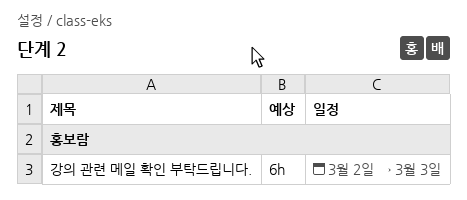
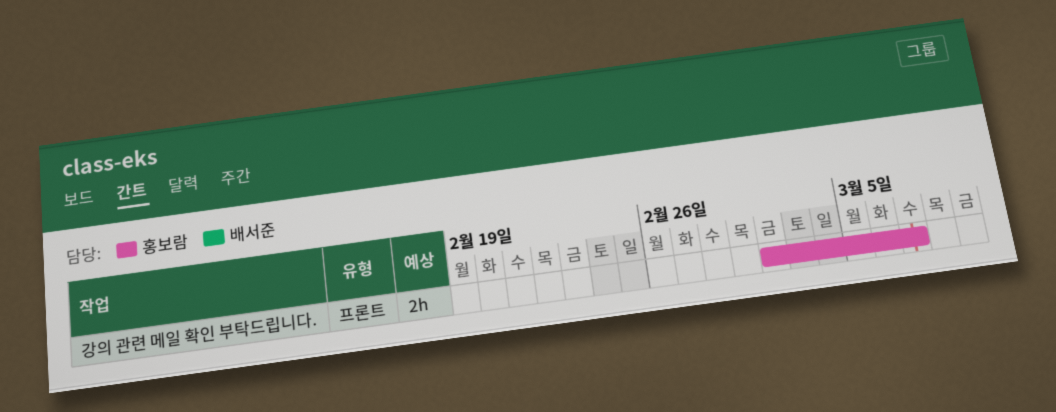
강의 관련 메일 확인 부탁드립니다., estimate: 6h -> 2h
강의 관련 메일 확인 부탁드립니다., due: Mar 3 -> Mar 7

